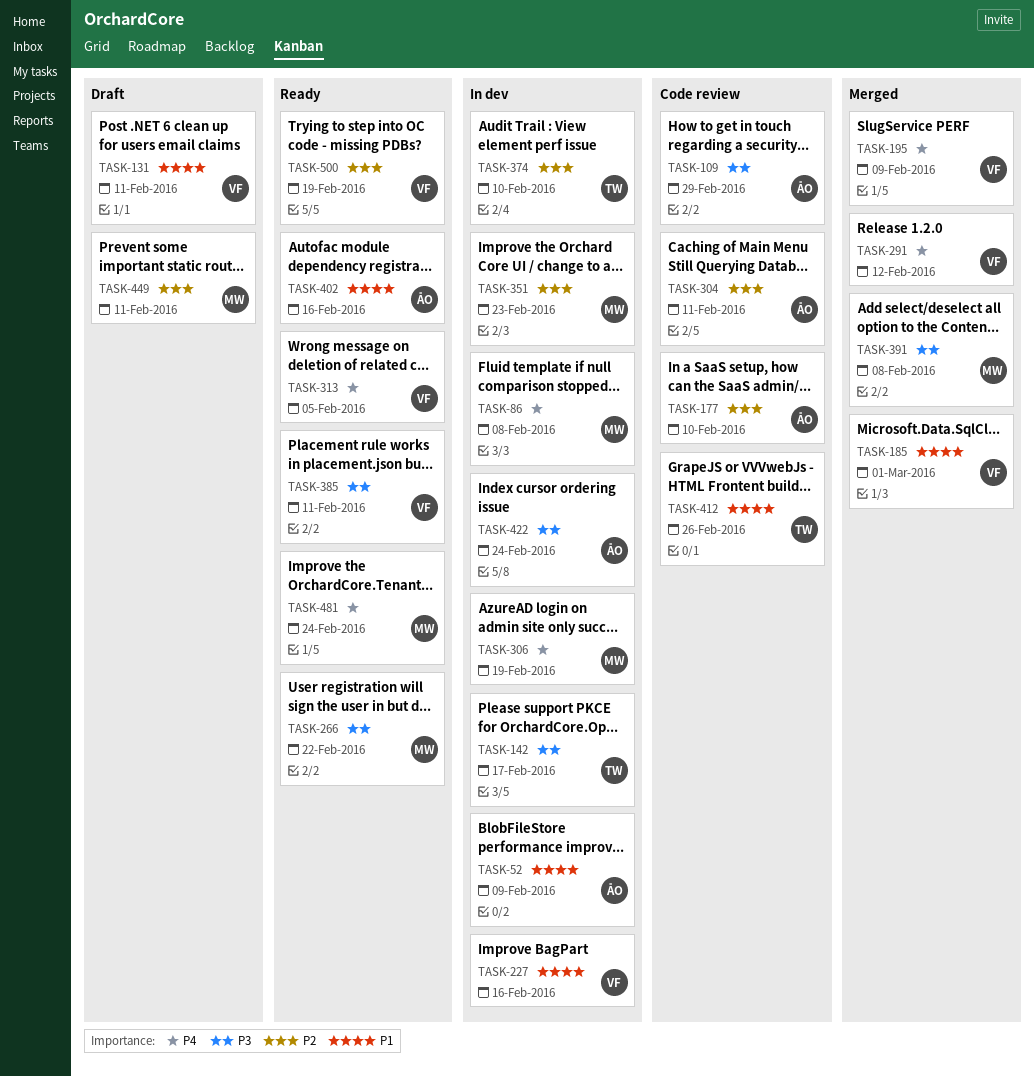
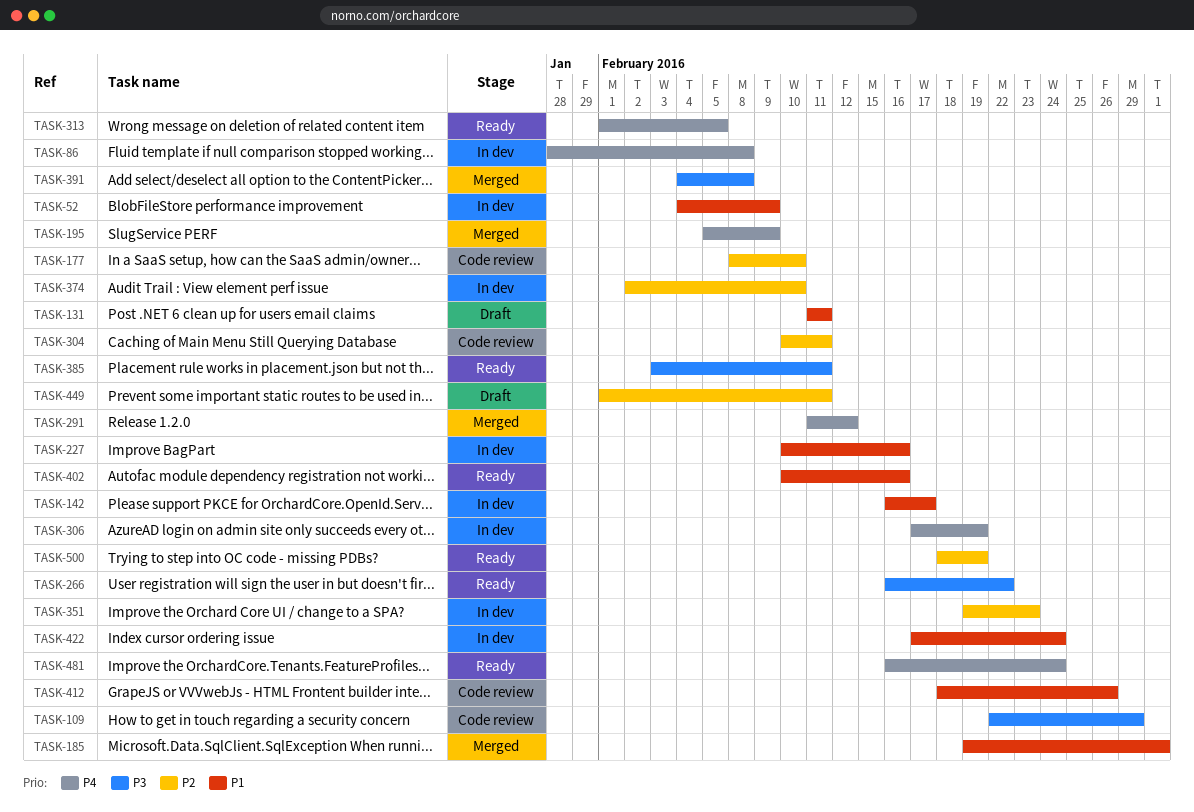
TASK-142, priority: P3 -> P1
TASK-422, priority: P3 -> P1

